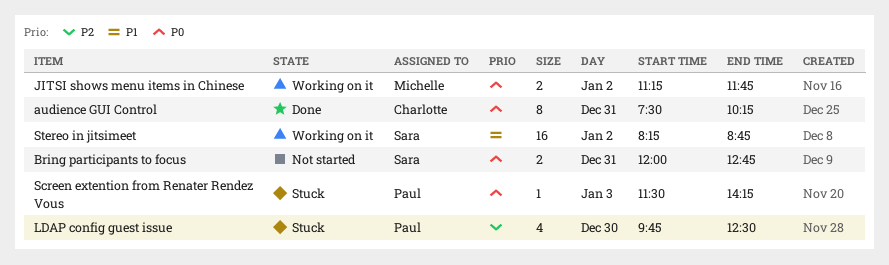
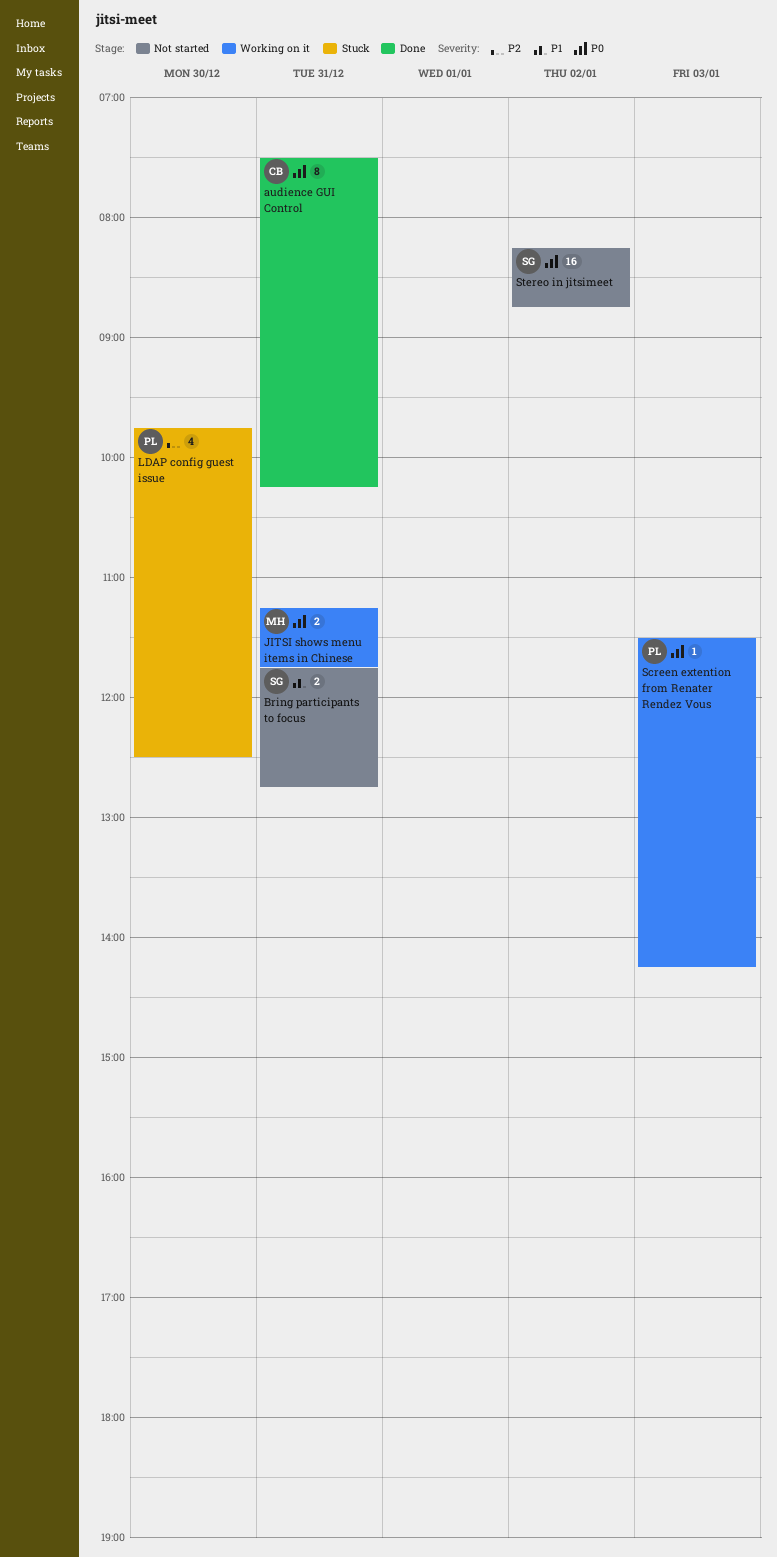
Bring participants to focus, priority: P0 -> P1
Bring participants to focus, begins: 12:00 -> 11:45
JITSI shows menu items in Chinese, day: Jan 2 -> Dec 31
Screen extention from Renater Rendez Vous, status: Stuck -> Working on it
Stereo in jitsimeet, status: Working on it -> Not started
Stereo in jitsimeet, priority: P1 -> P0

